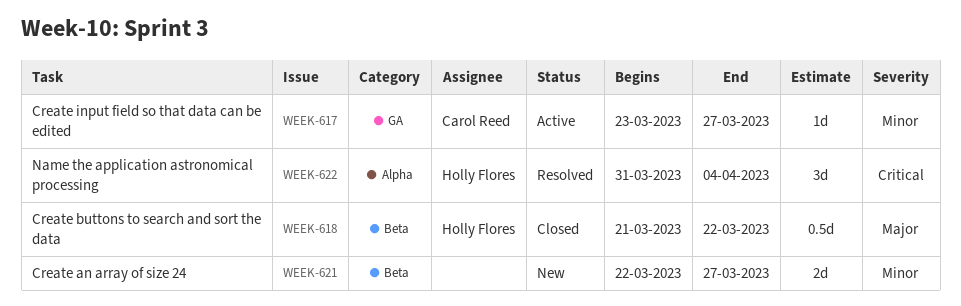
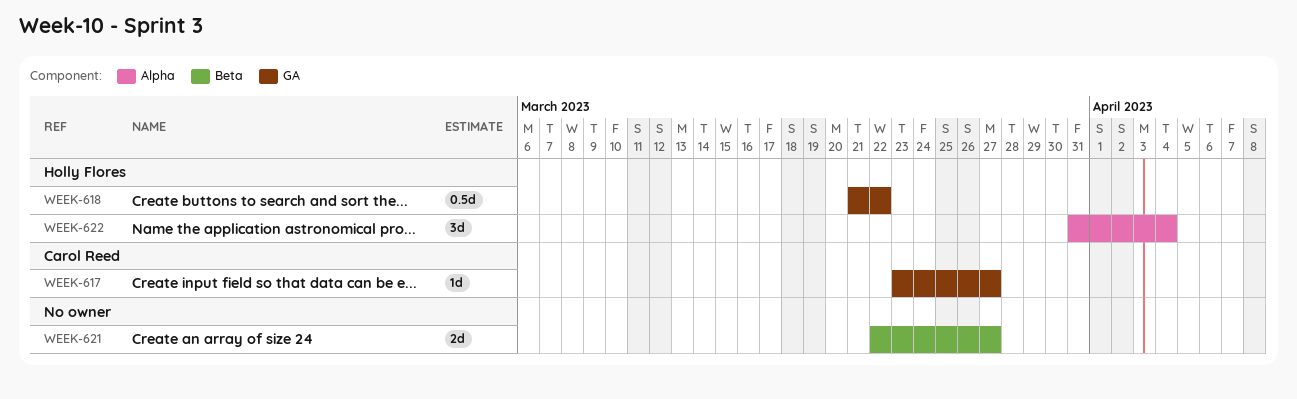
WEEK-618, label: Beta -> GA

